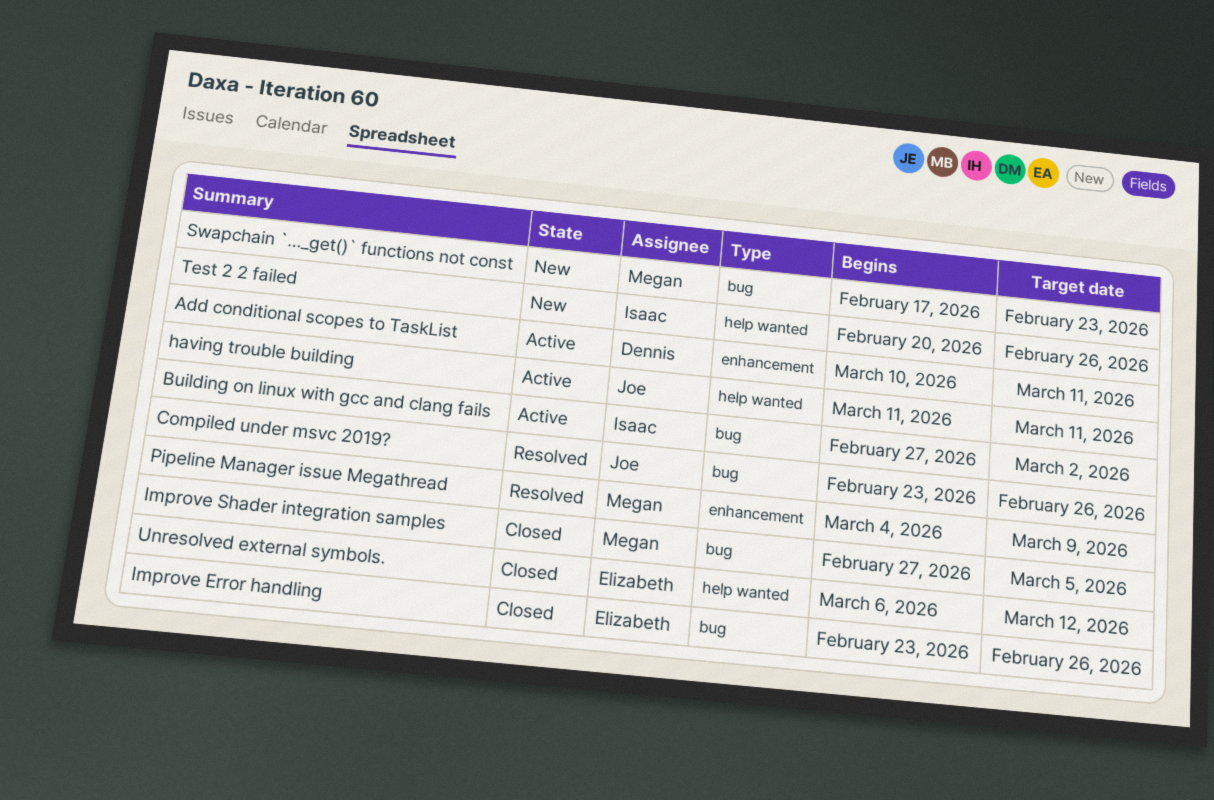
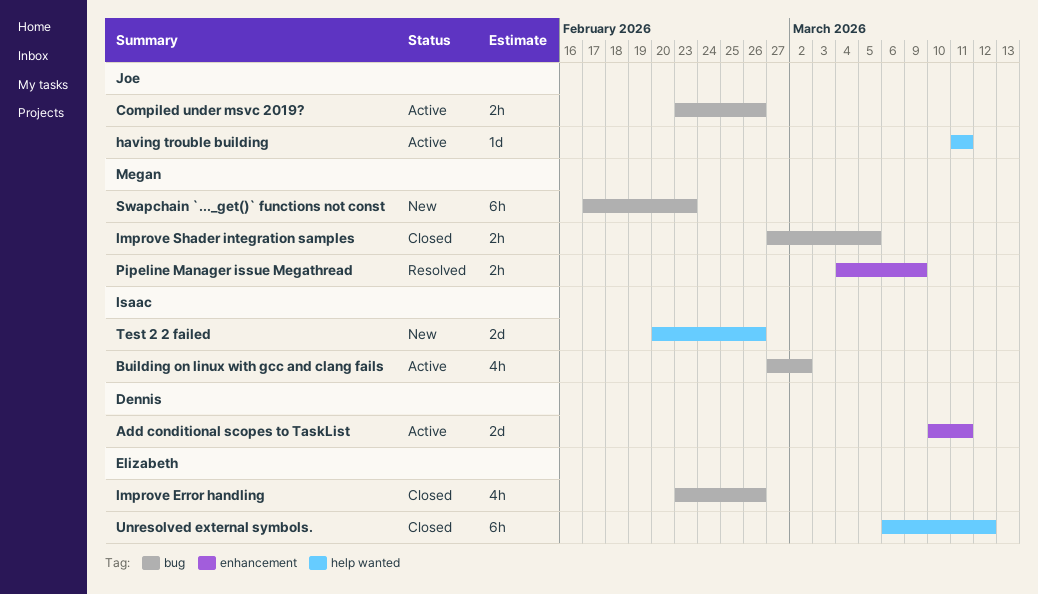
Compiled under msvc 2019?, status: Resolved -> Active

